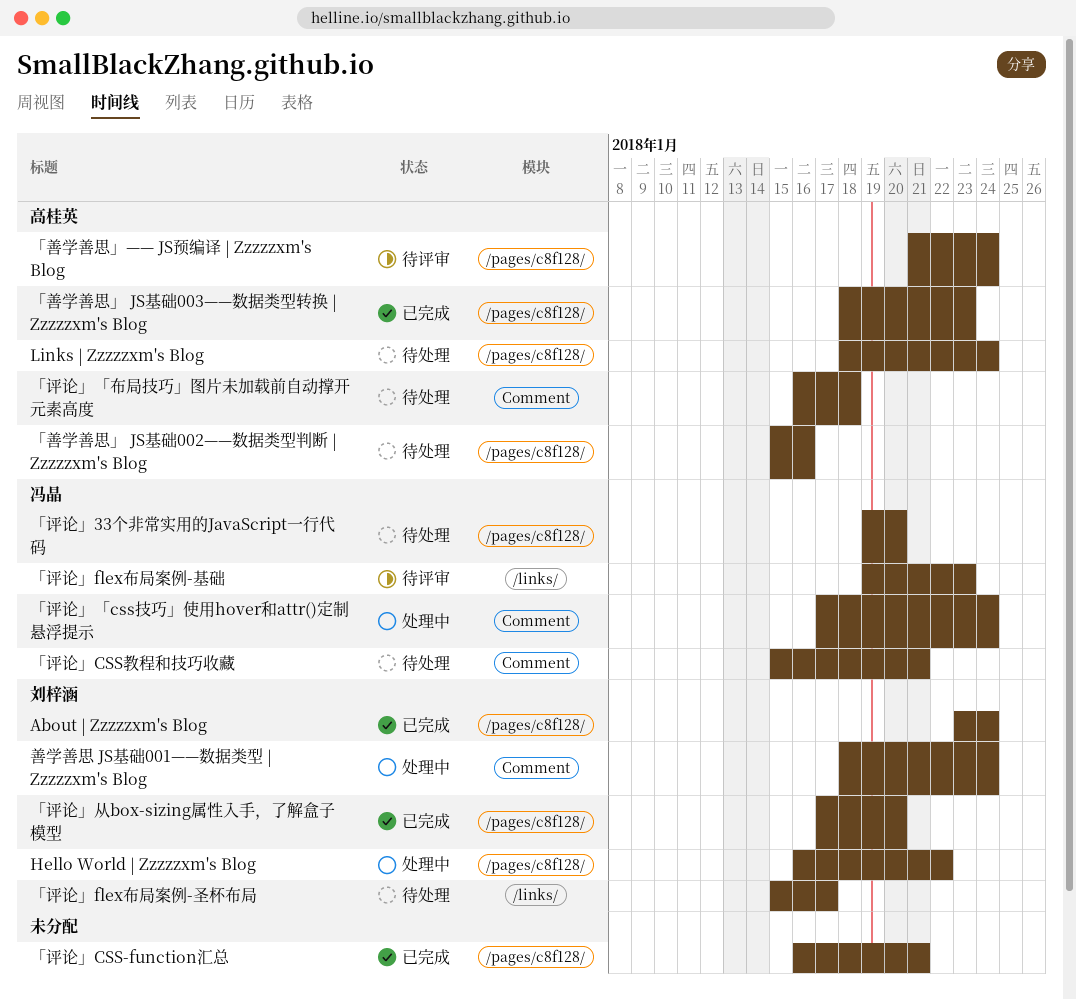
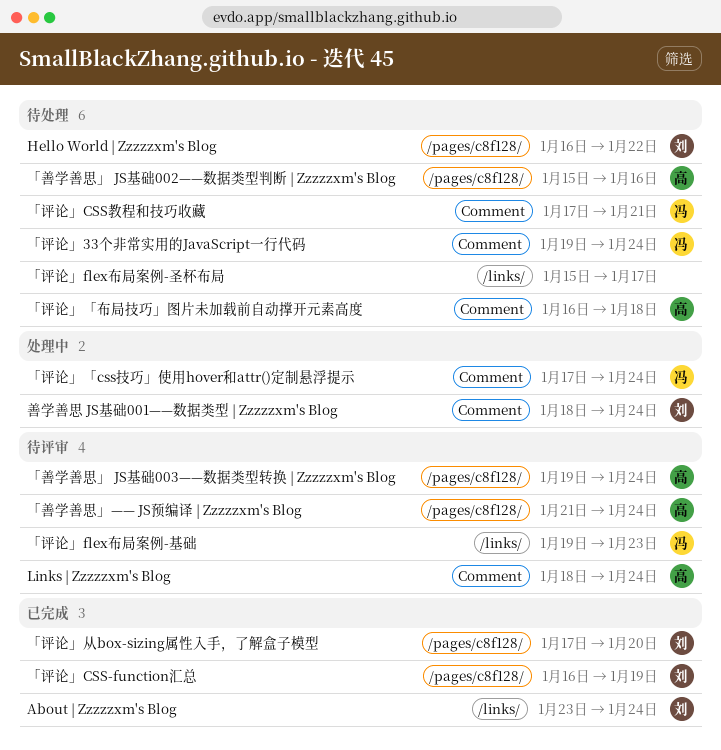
About | Zzzzzxm's Blog, label: /pages/c8f128/ -> /links/
Hello World | Zzzzzxm's Blog, status: 处理中 -> 待处理
Links | Zzzzzxm's Blog, status: 待处理 -> 待评审
Links | Zzzzzxm's Blog, label: /pages/c8f128/ -> Comment
「善学善思」 JS基础003——数据类型转换 | Zzzzzxm's Blog, status: 已完成 -> 待评审
「善学善思」 JS基础003——数据类型转换 | Zzzzzxm's Blog, start: Jan 18 -> Jan 19
「善学善思」 JS基础003——数据类型转换 | Zzzzzxm's Blog, due: Jan 23 -> Jan 24
「评论」33个非常实用的JavaScript一行代码, label: /pages/c8f128/ -> Comment
「评论」33个非常实用的JavaScript一行代码, due: Jan 20 -> Jan 24
「评论」CSS-function汇总, owner: none -> 刘梓涵
「评论」CSS-function汇总, due: Jan 21 -> Jan 19
「评论」CSS教程和技巧收藏, start: Jan 15 -> Jan 17
「评论」flex布局案例-圣杯布局, owner: 刘梓涵 -> none

